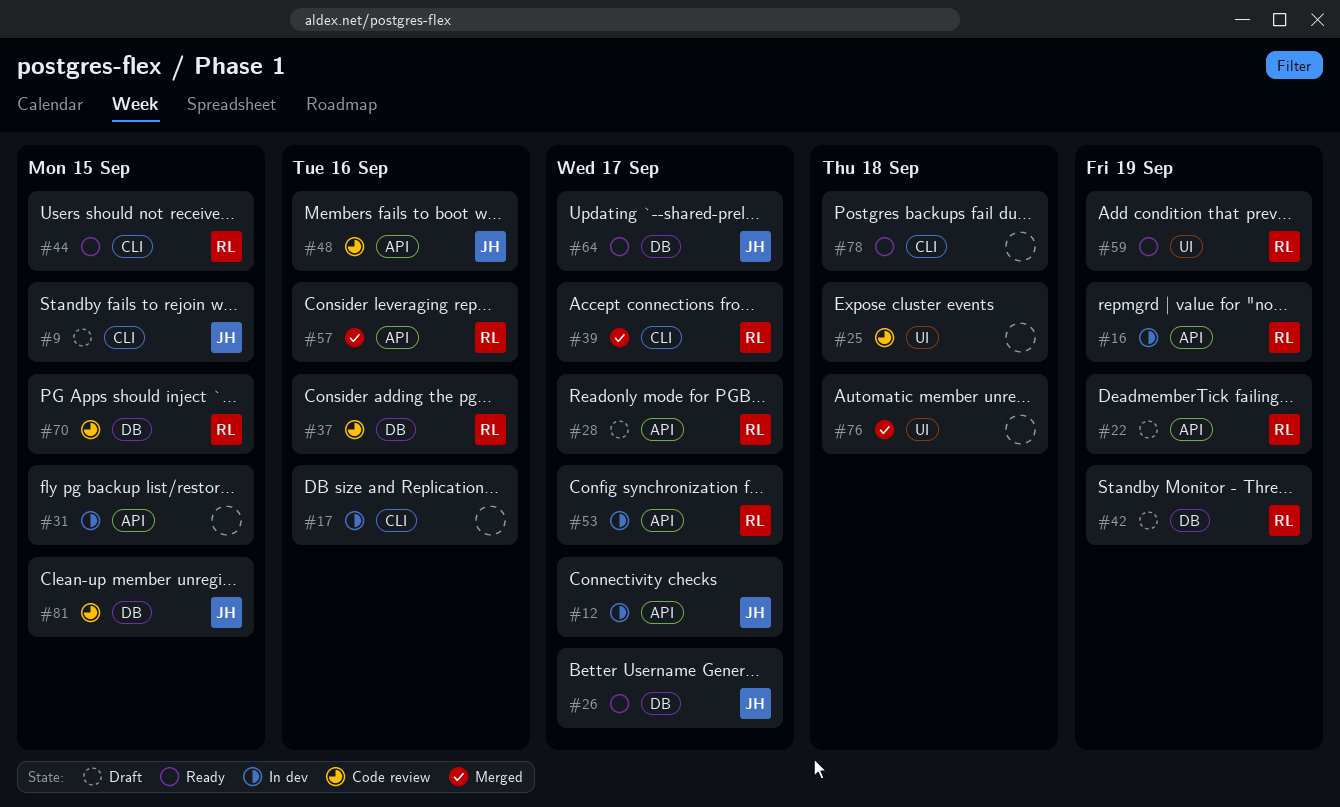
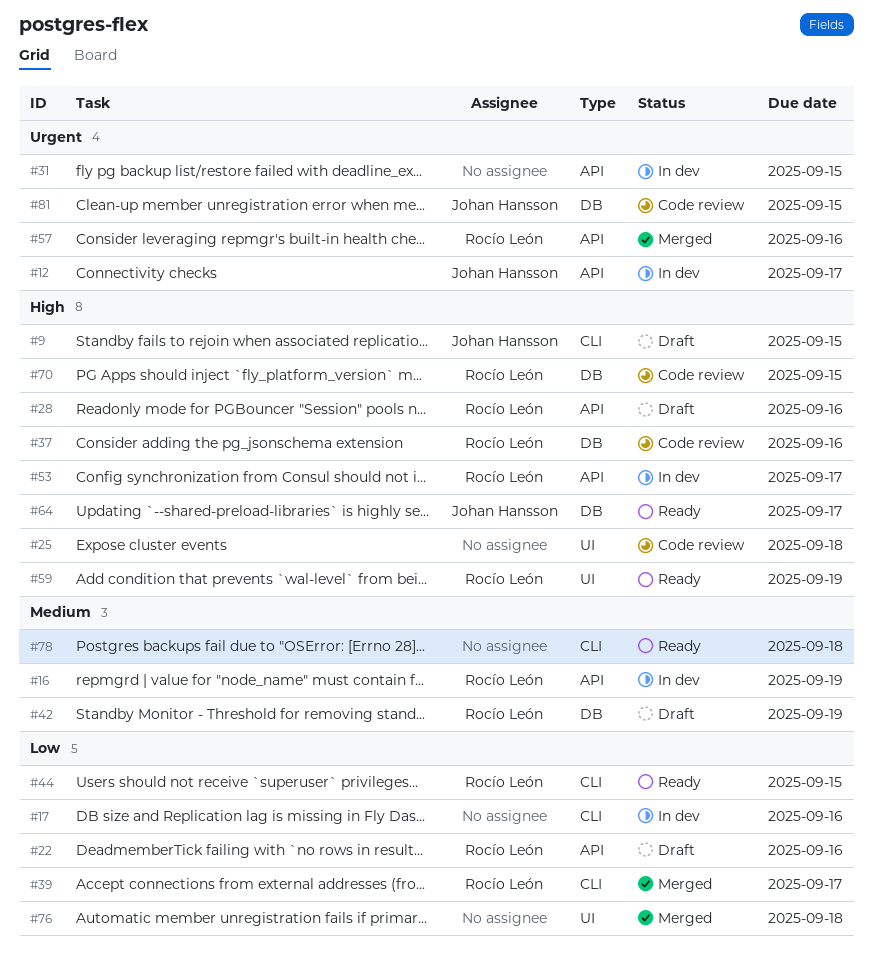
#22, due: Sep 19 -> Sep 16
#26: present -> none
#28, due: Sep 17 -> Sep 16
#48: present -> none

